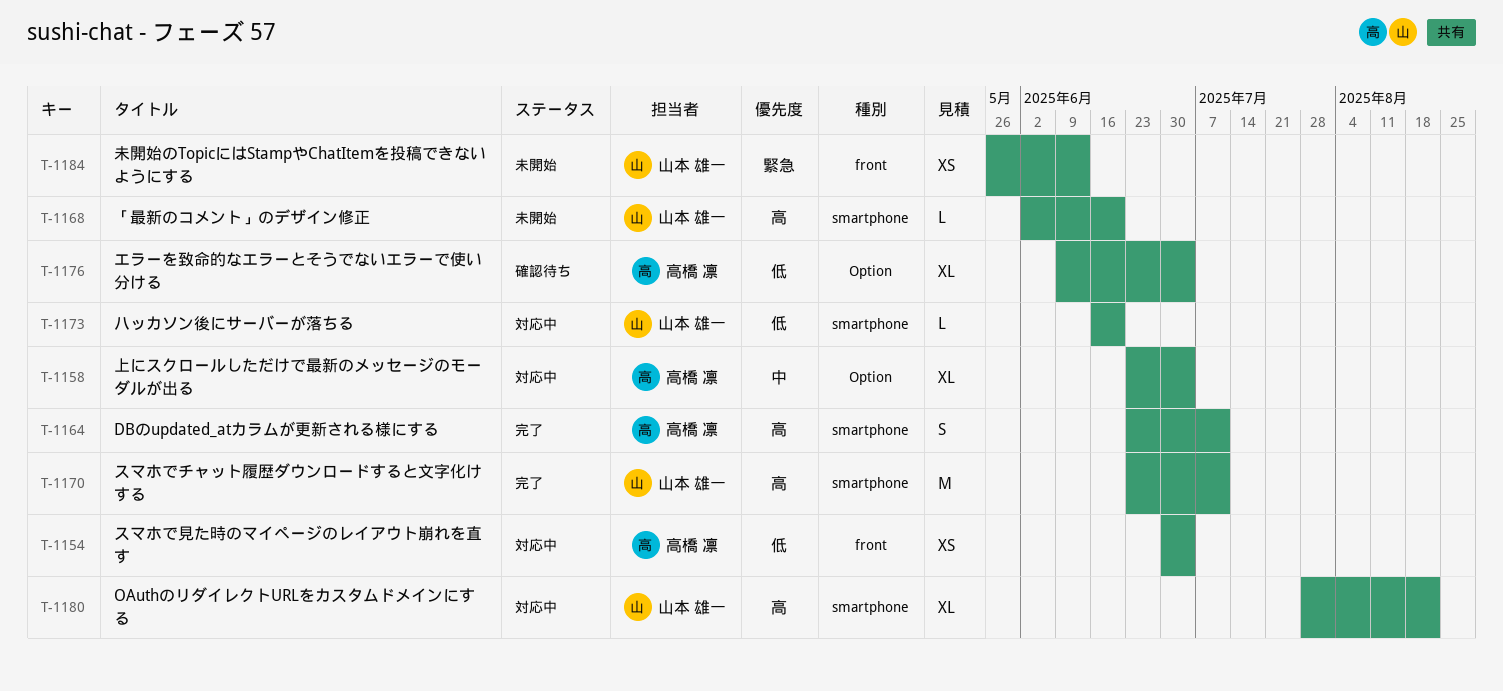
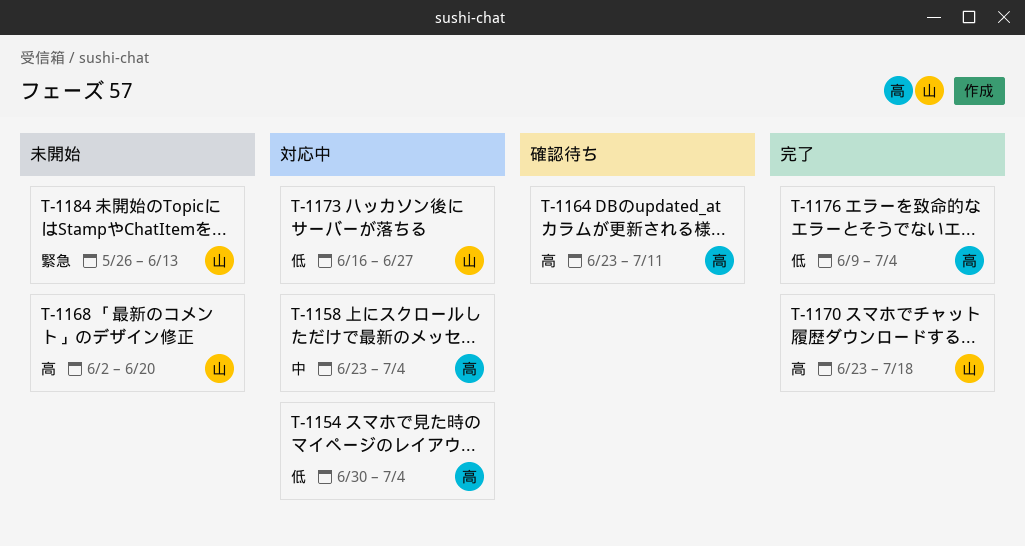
T-1164, status: 完了 -> 確認待ち
T-1170, due: Jul 11 -> Jul 18
T-1173, due: Jun 20 -> Jun 27
T-1176, status: 確認待ち -> 完了
T-1180: present -> none

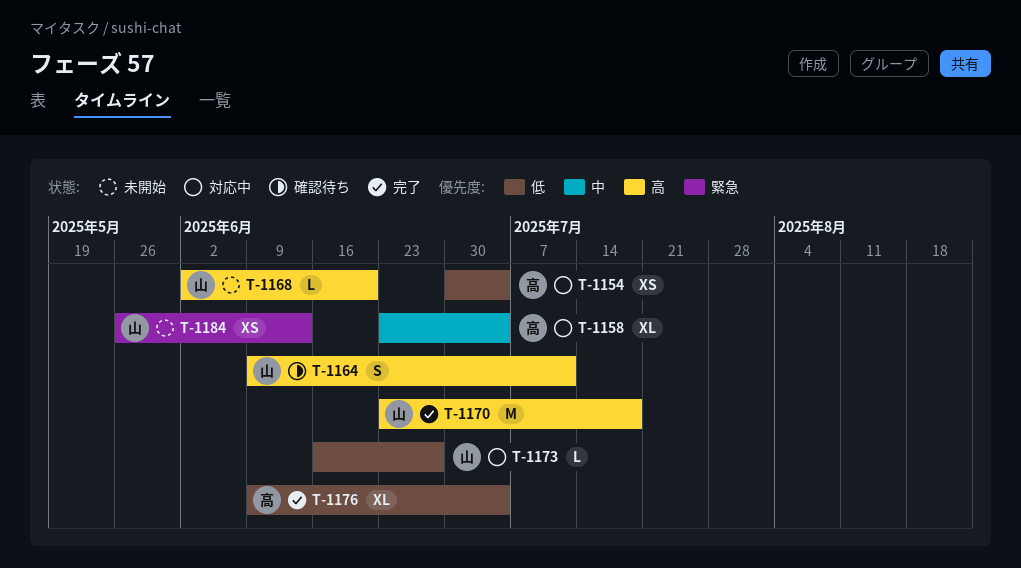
T-1164, owner: 高 -> 山
T-1164, start: Jun 23 -> Jun 9

